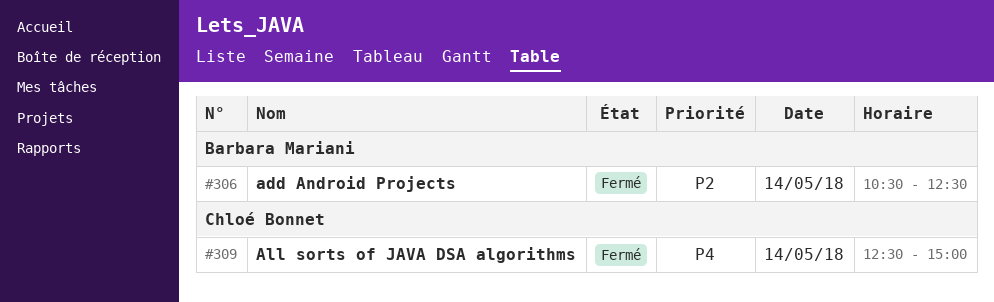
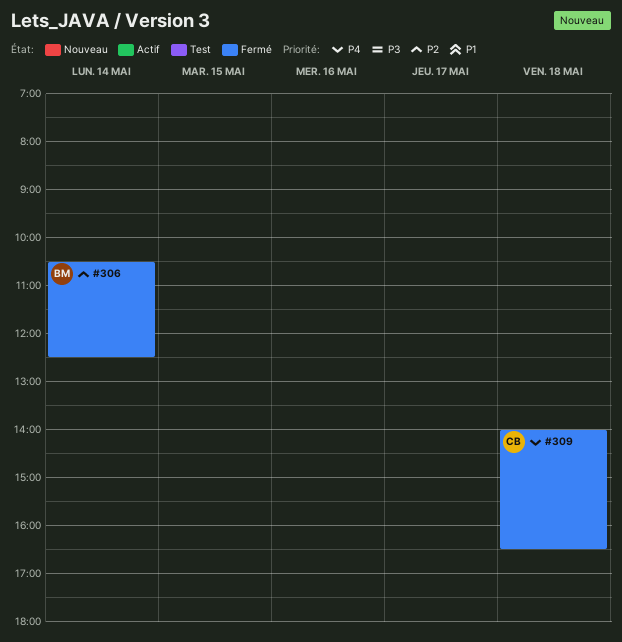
#309, day: May 14 -> May 18
#309, begins: 12:30 -> 14:00
#309, ends: 15:00 -> 16:30

